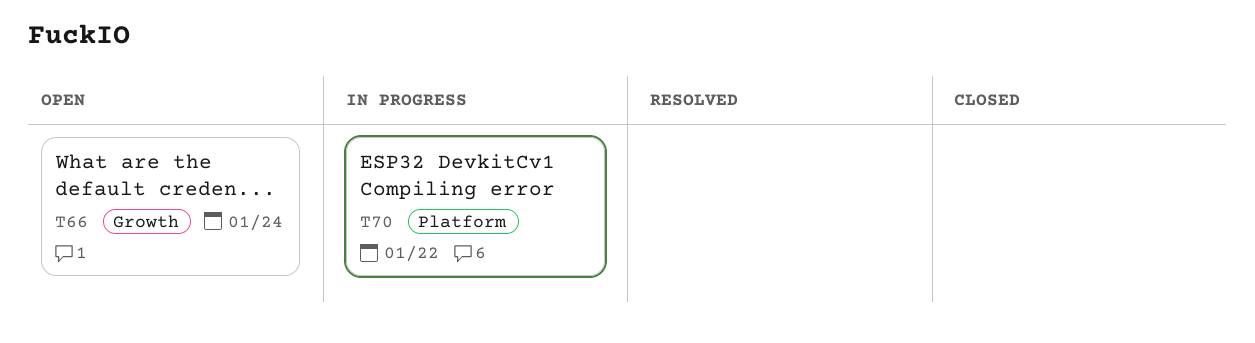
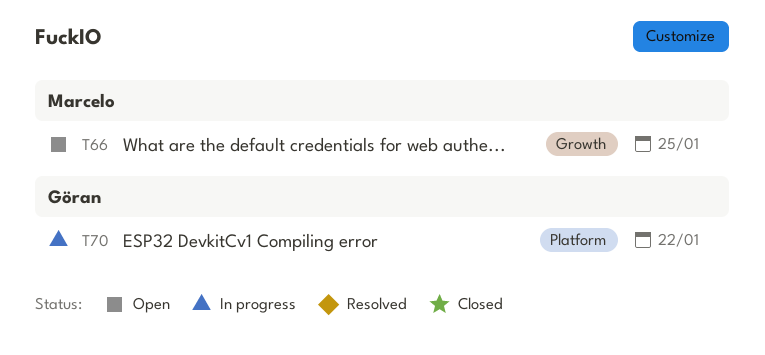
T66, due: Jan 24 -> Jan 25

